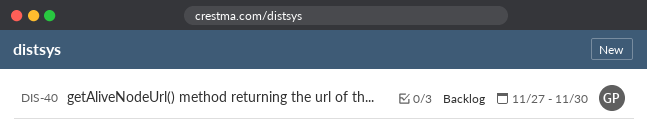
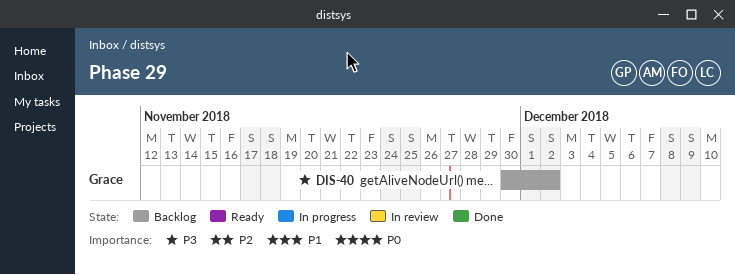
DIS-40, start: Nov 27 -> Nov 30
DIS-40, due: Nov 30 -> Dec 2

